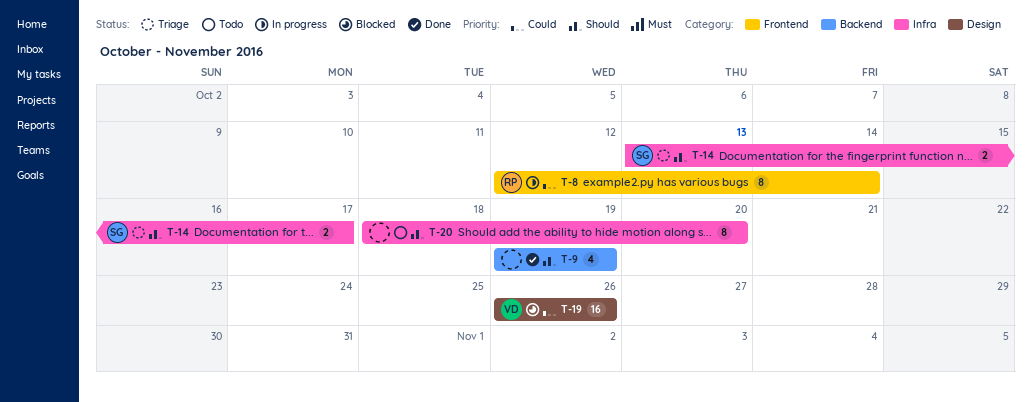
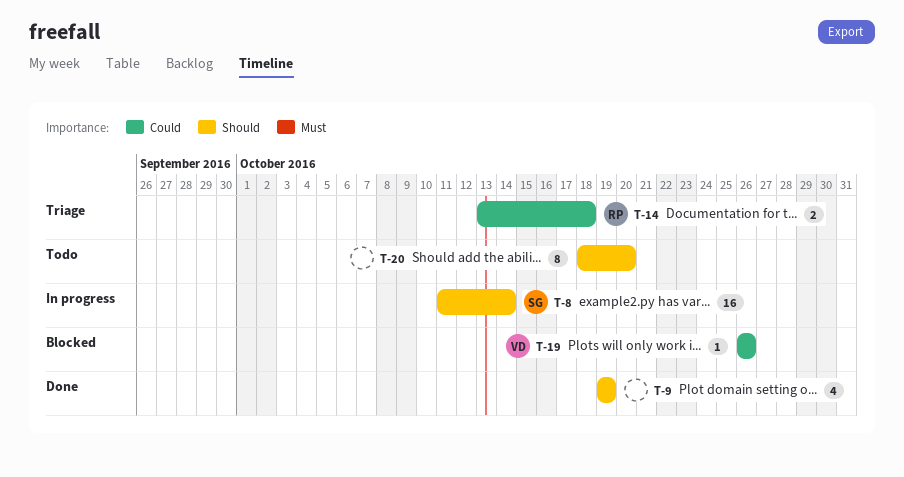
T-8, owner: RP -> SG
T-8, priority: Could -> Should
T-8, estimate: 8 -> 16
T-8, start: Oct 12 -> Oct 11
T-14, owner: SG -> RP
T-14, priority: Should -> Could
T-14, due: Oct 17 -> Oct 18
T-19, estimate: 16 -> 1

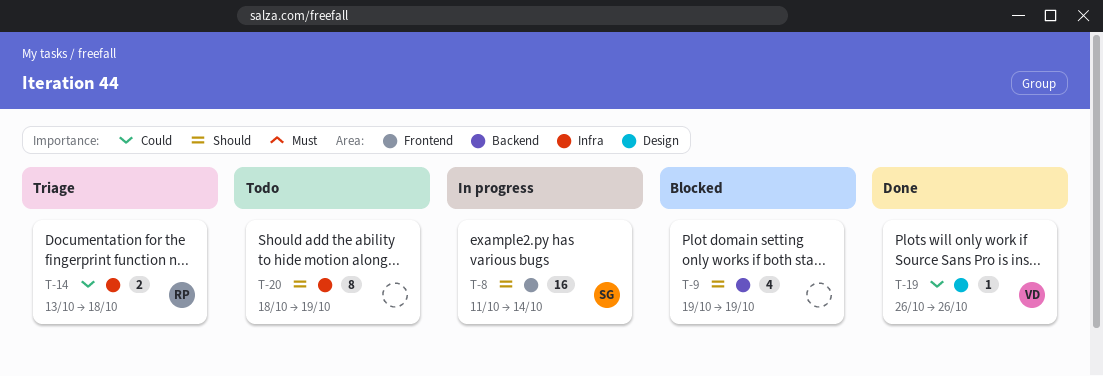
T-9, status: Done -> Blocked
T-19, status: Blocked -> Done
T-20, due: Oct 20 -> Oct 19

